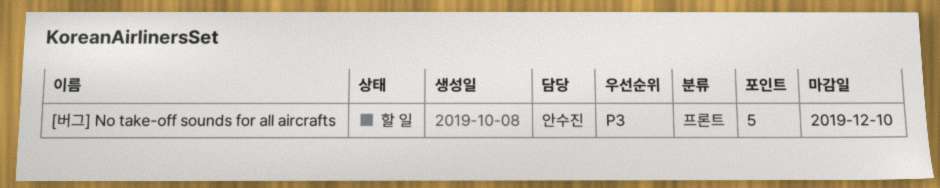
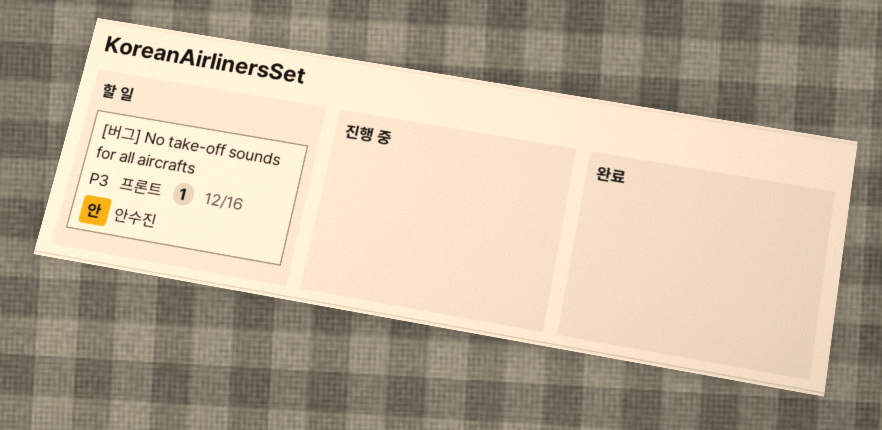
[버그] No take-off sounds for all aircrafts, estimate: 5 -> 1
[버그] No take-off sounds for all aircrafts, due: Dec 10 -> Dec 16

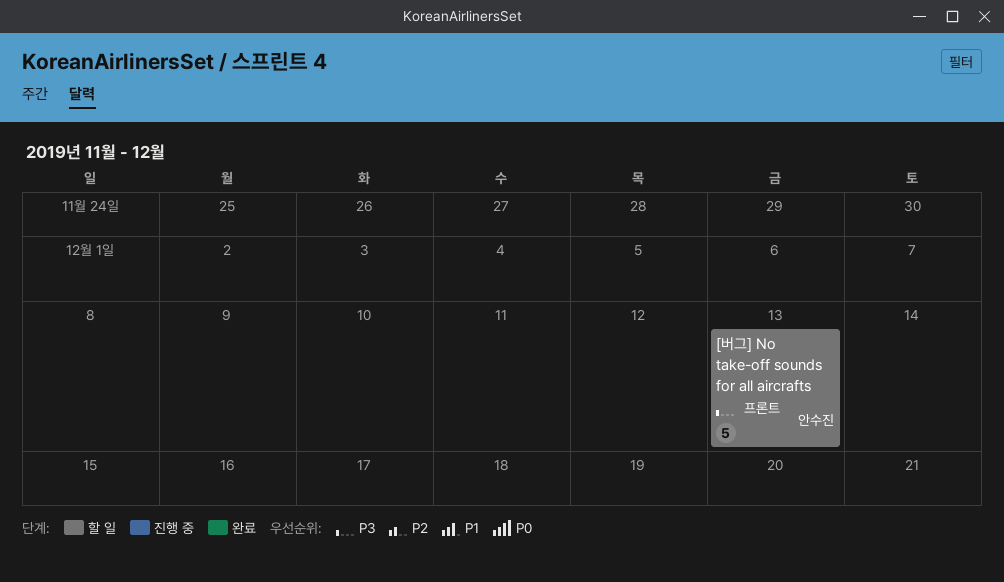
[버그] No take-off sounds for all aircrafts, estimate: 1 -> 5
[버그] No take-off sounds for all aircrafts, due: Dec 16 -> Dec 13

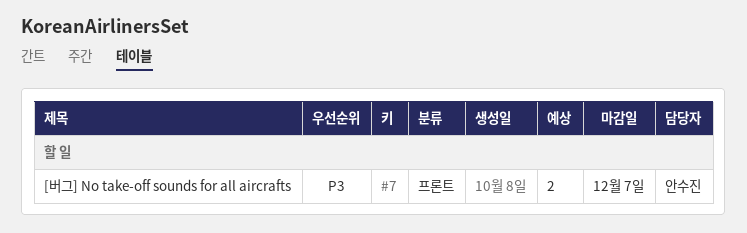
[버그] No take-off sounds for all aircrafts, estimate: 5 -> 2
[버그] No take-off sounds for all aircrafts, due: Dec 13 -> Dec 7

